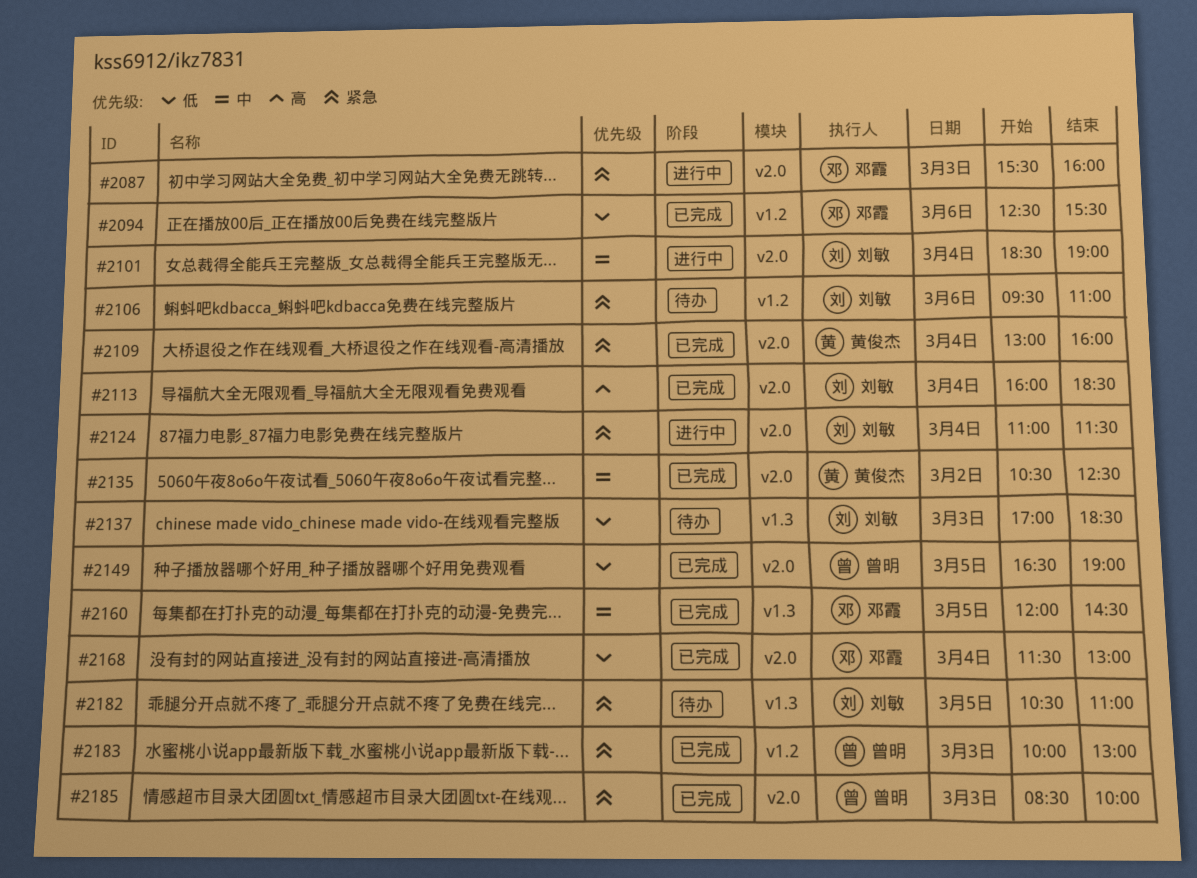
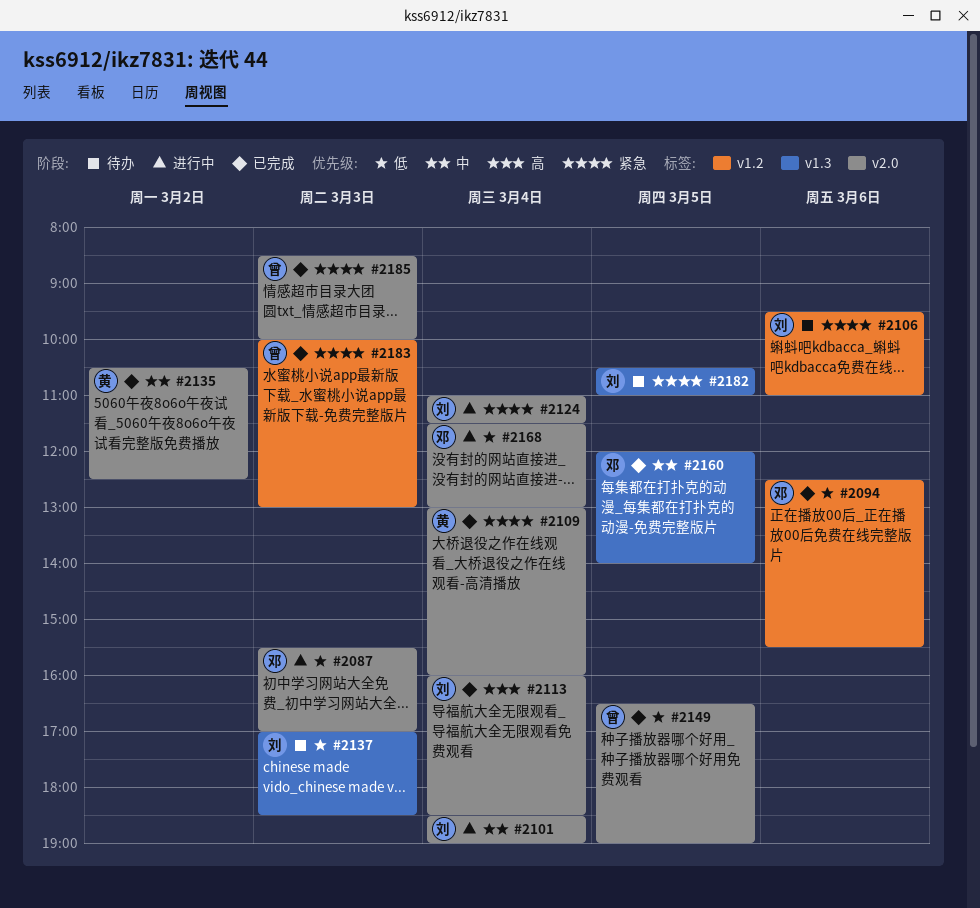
#2087, priority: 紧急 -> 低
#2087, ends: 16:00 -> 17:00
#2160, ends: 14:30 -> 14:00
#2168, status: 已完成 -> 进行中

